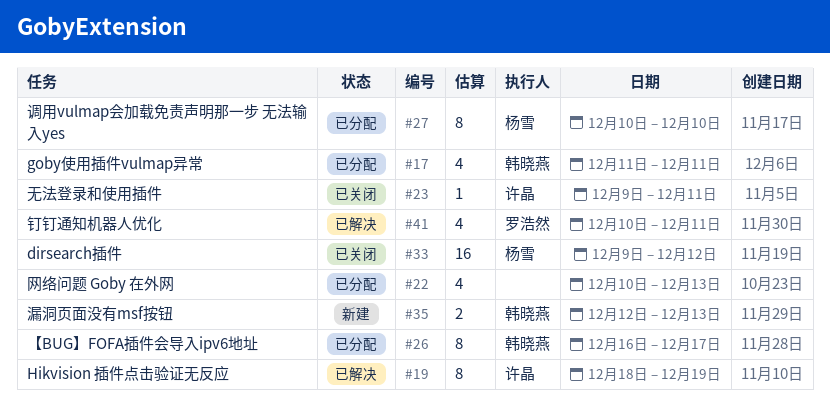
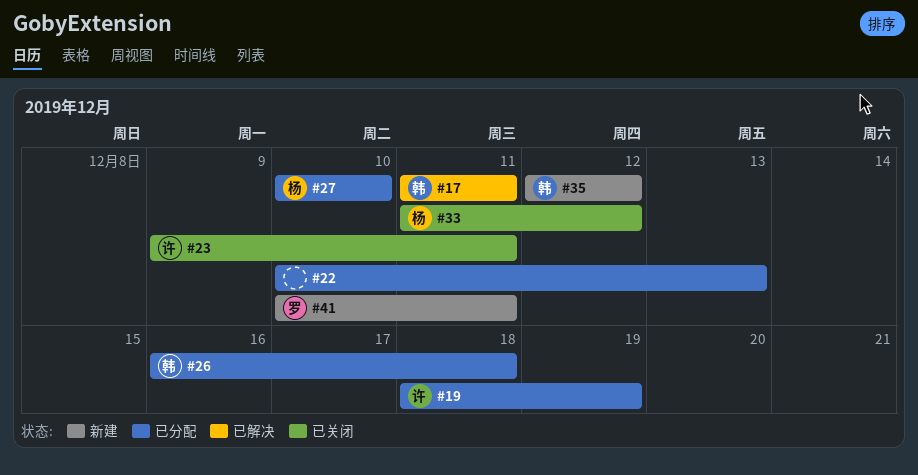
#17, status: 已分配 -> 已解决
#19, status: 已解决 -> 已分配
#26, due: Dec 17 -> Dec 18
#33, start: Dec 9 -> Dec 11
#35, due: Dec 13 -> Dec 12
#41, status: 已解决 -> 新建

